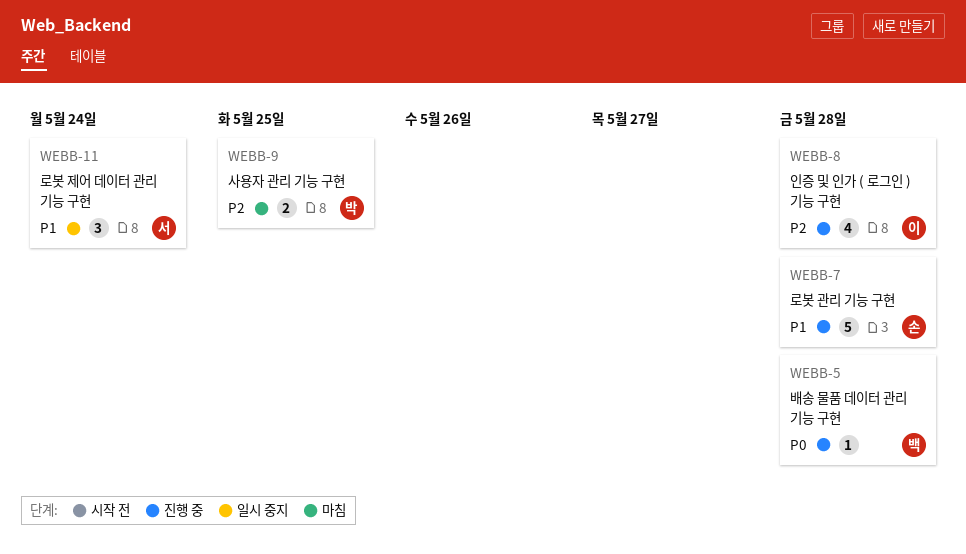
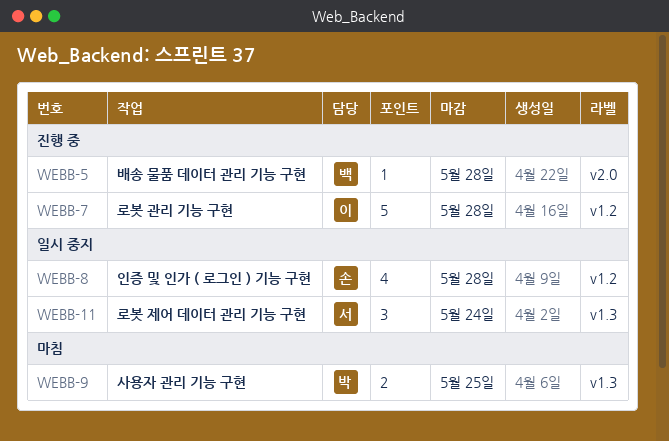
WEBB-7, owner: 손 -> 이
WEBB-8, status: 진행 중 -> 일시 중지
WEBB-8, owner: 이 -> 손

